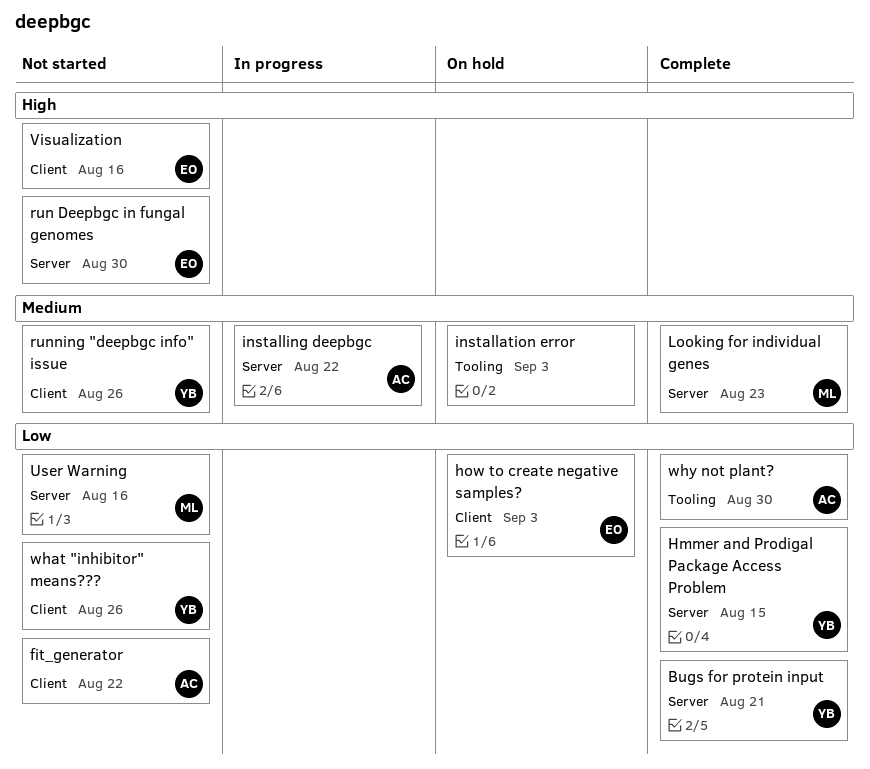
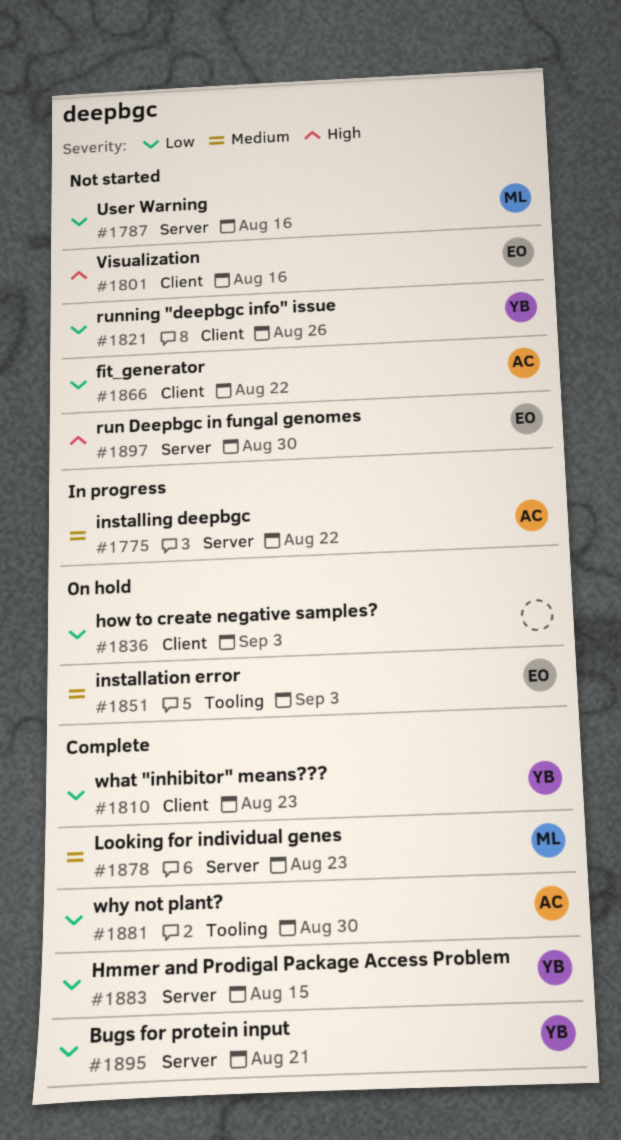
how to create negative samples?, owner: EO -> none
installation error, owner: none -> EO
running "deepbgc info" issue, priority: Medium -> Low
what "inhibitor" means???, status: Not started -> Complete
what "inhibitor" means???, due: Aug 26 -> Aug 23

